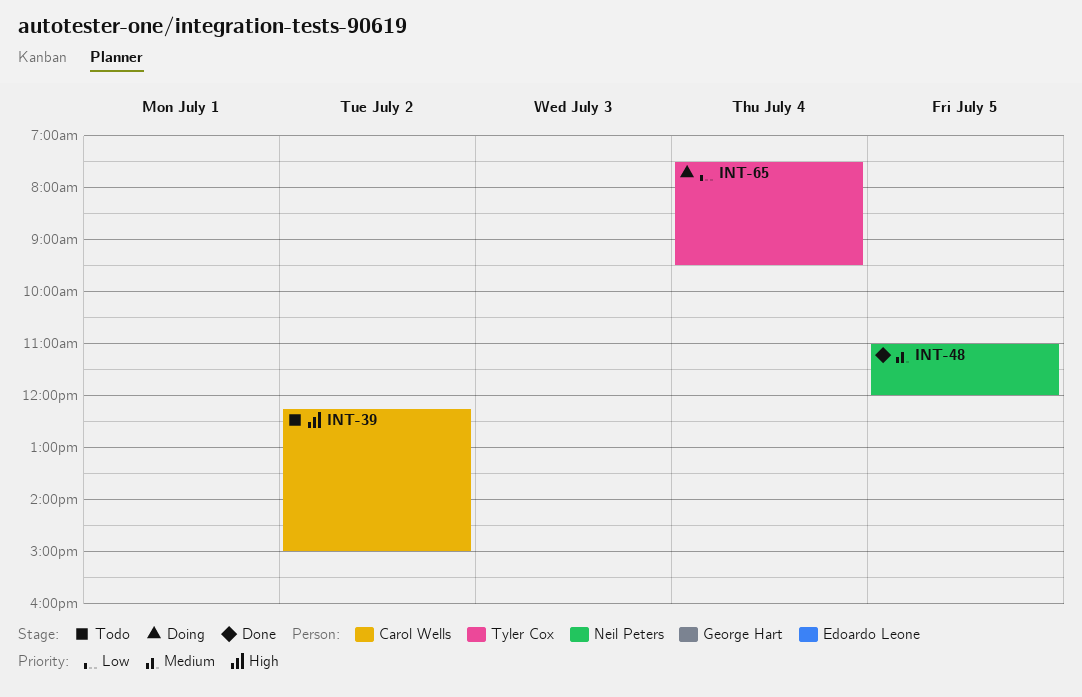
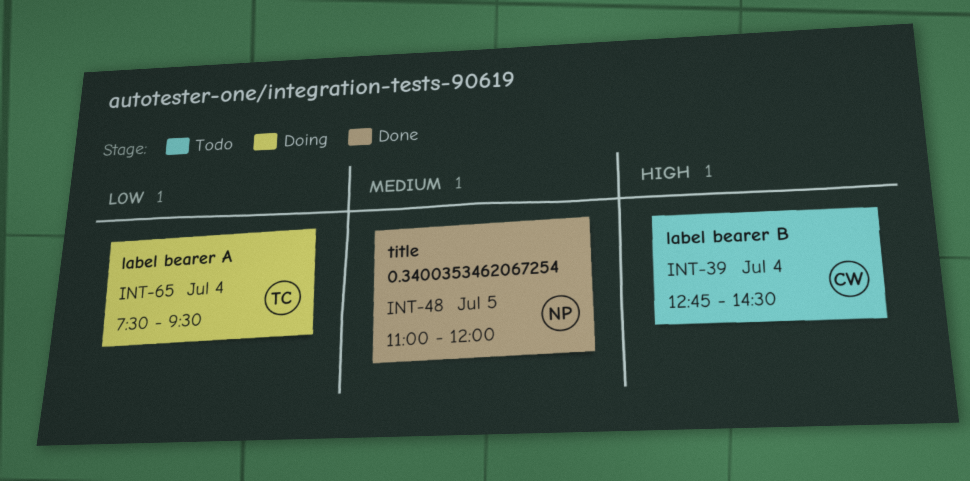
INT-39, day: Jul 2 -> Jul 4
INT-39, begins: 12:15 -> 12:45
INT-39, ends: 15:00 -> 14:30

